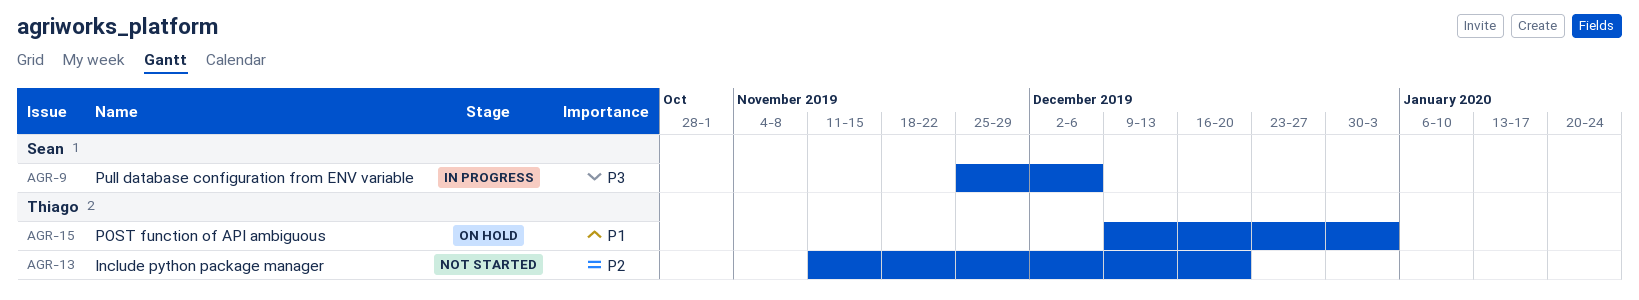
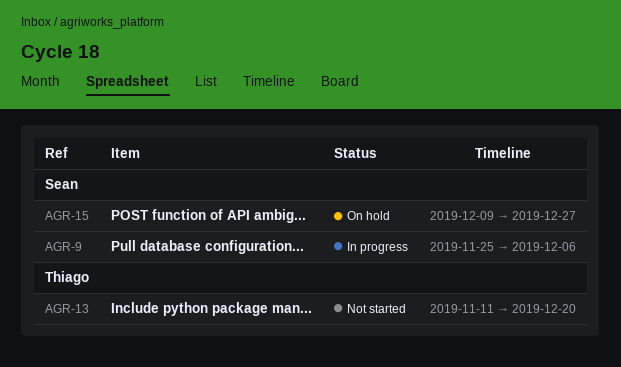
AGR-15, owner: Thiago -> Sean
AGR-15, due: Jan 3 -> Dec 27

